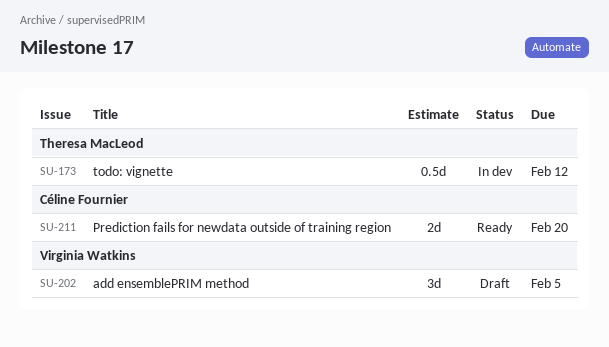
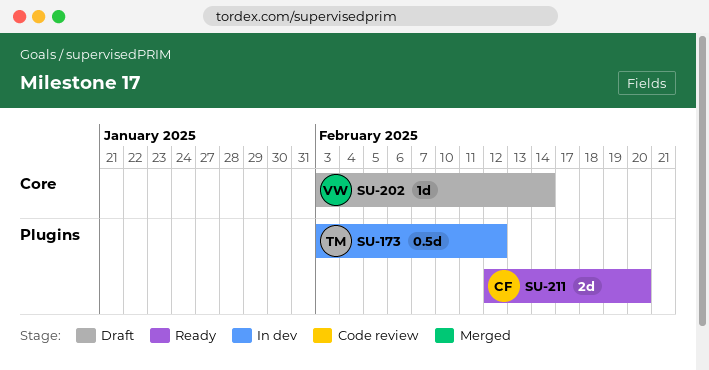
SU-202, estimate: 3d -> 1d
SU-202, due: Feb 5 -> Feb 14

